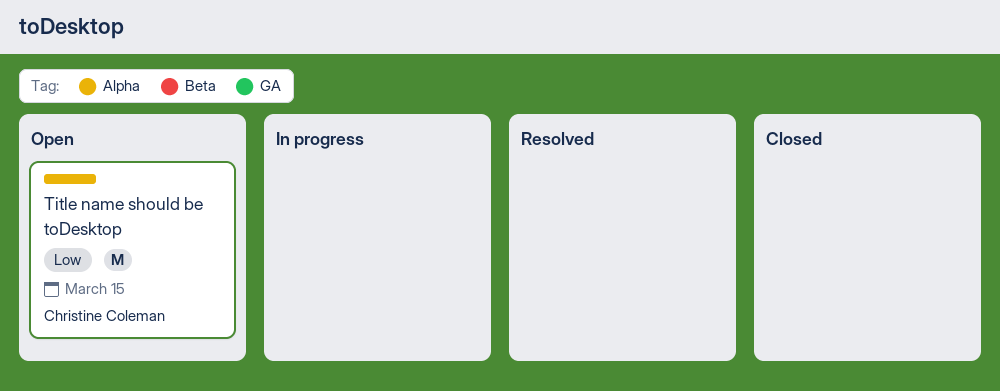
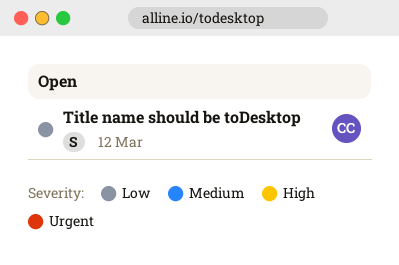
Title name should be toDesktop, estimate: M -> S
Title name should be toDesktop, due: Mar 15 -> Mar 12

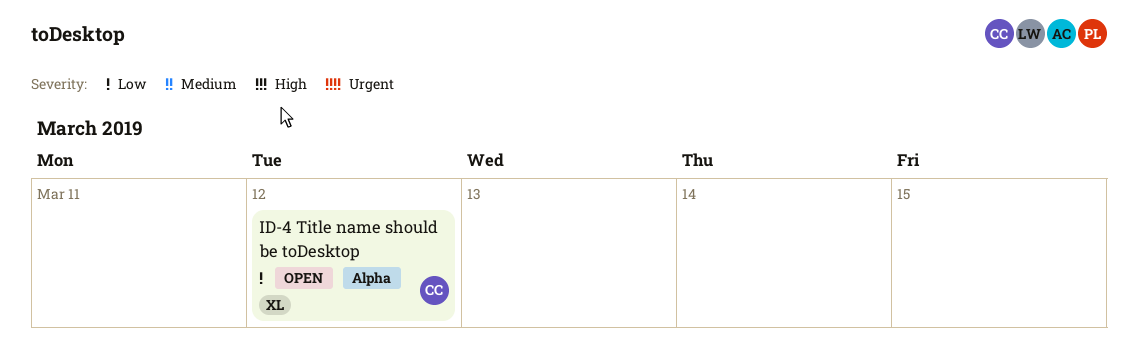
Title name should be toDesktop, estimate: S -> XL

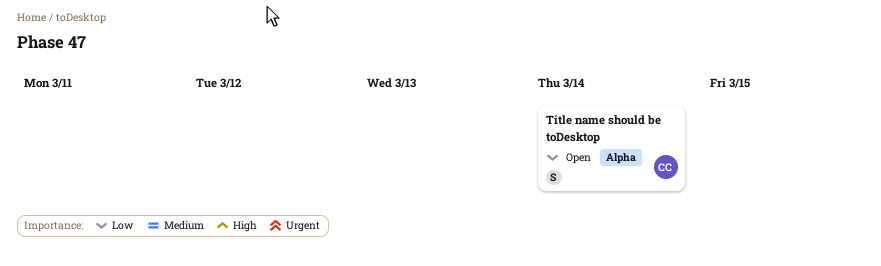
Title name should be toDesktop, estimate: XL -> S
Title name should be toDesktop, due: Mar 12 -> Mar 14

